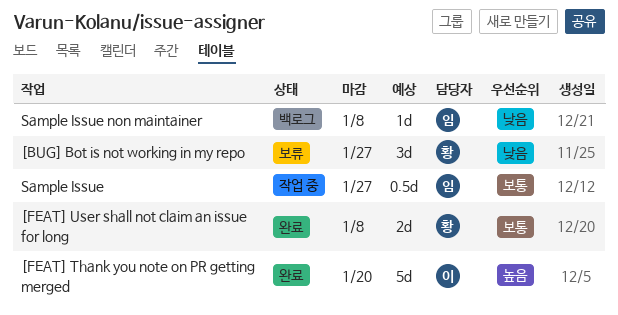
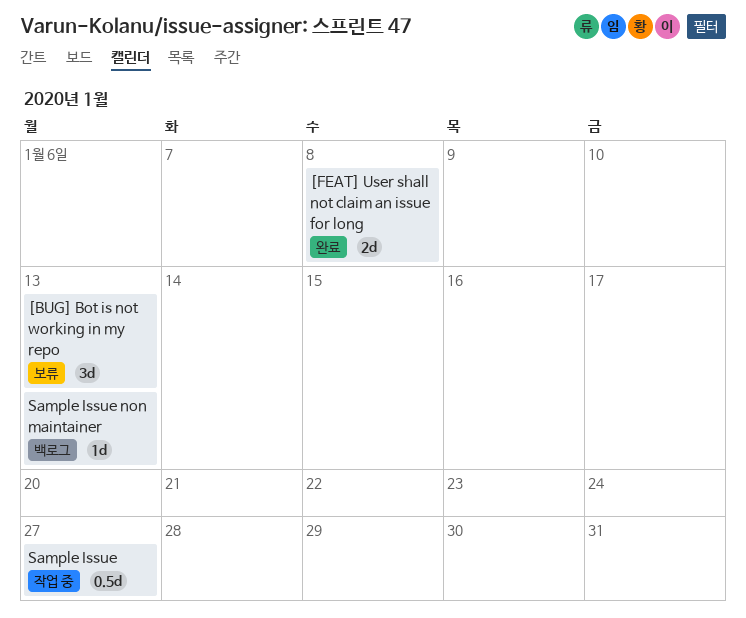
[BUG] Bot is not working in my repo, due: Jan 27 -> Jan 13
[FEAT] Thank you note on PR getting merged: present -> none
Sample Issue non maintainer, due: Jan 8 -> Jan 13

